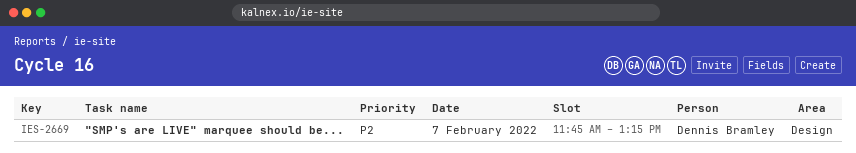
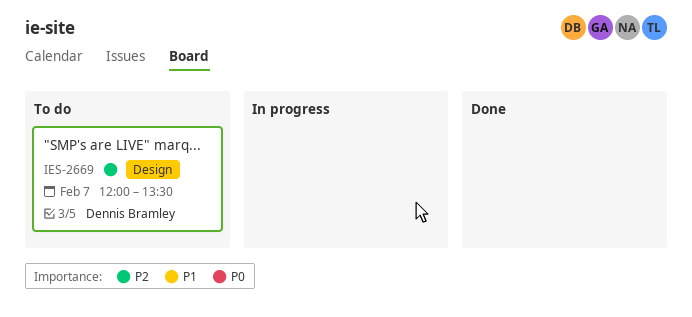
IES-2669, begins: 11:45 -> 12:00
IES-2669, ends: 13:15 -> 13:30

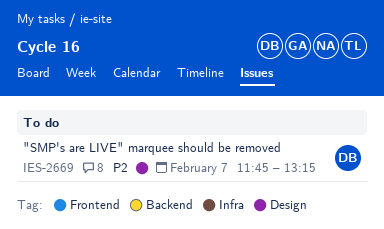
IES-2669, begins: 12:00 -> 11:45
IES-2669, ends: 13:30 -> 13:15

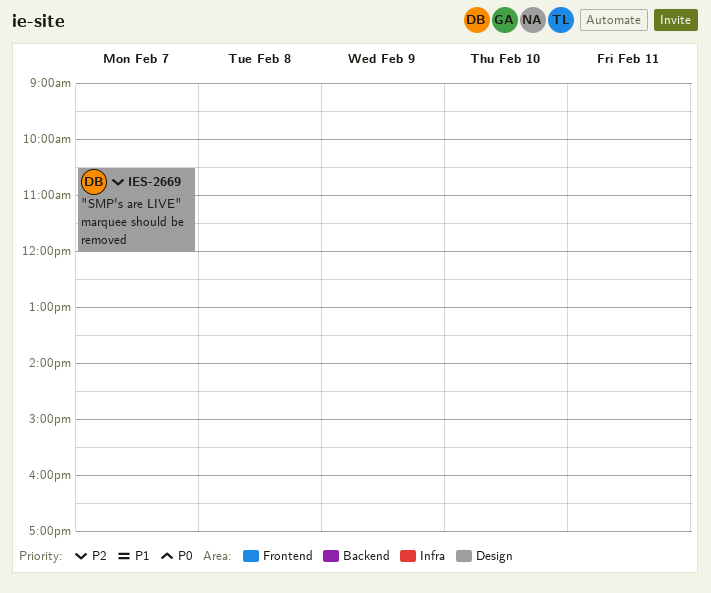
IES-2669, begins: 11:45 -> 10:30
IES-2669, ends: 13:15 -> 12:00

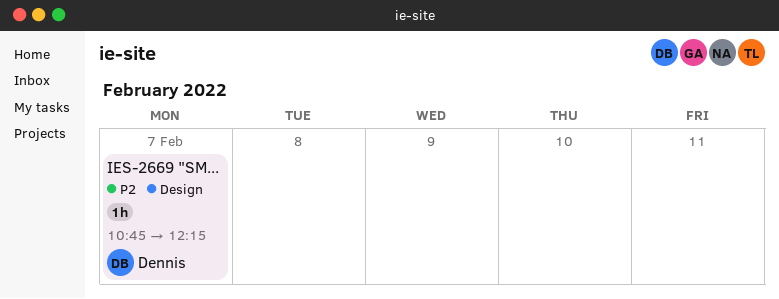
IES-2669, begins: 10:30 -> 10:45
IES-2669, ends: 12:00 -> 12:15

